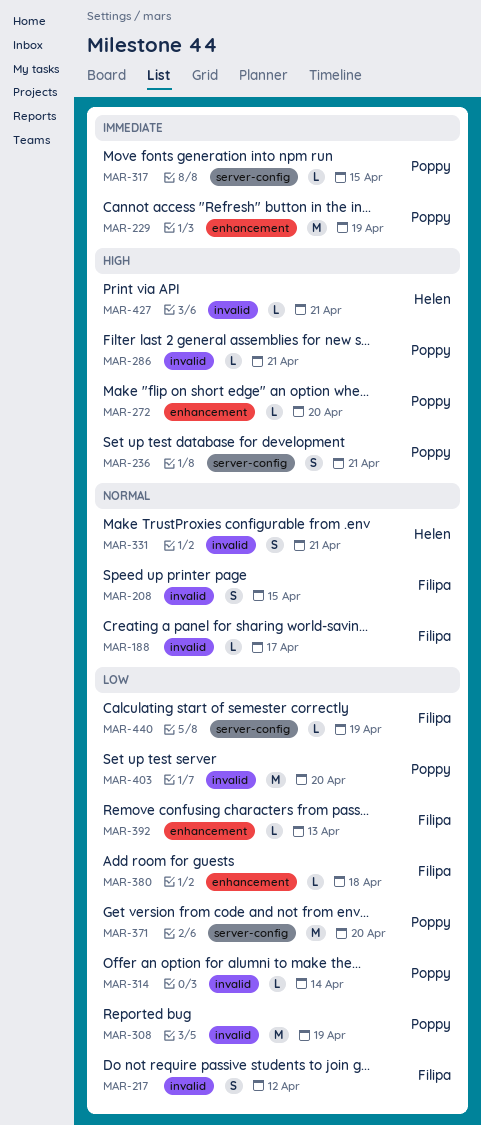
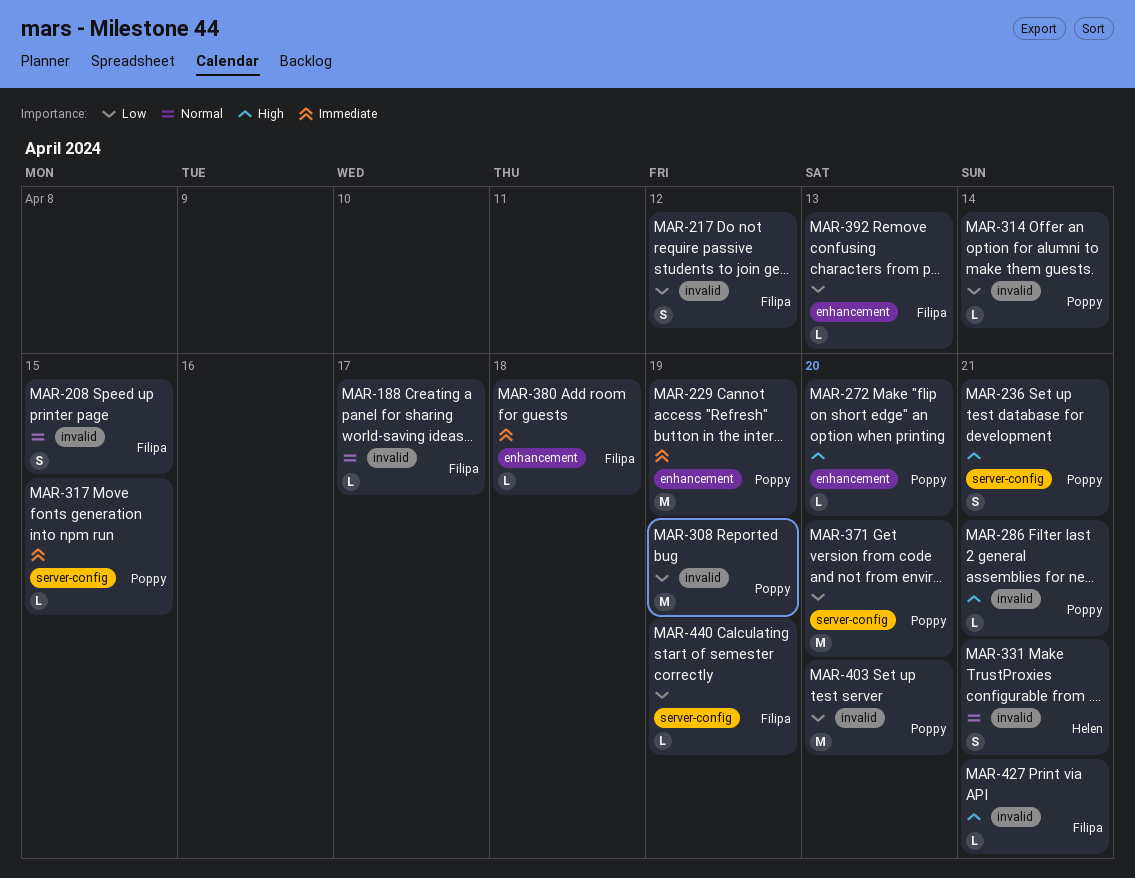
MAR-380, priority: Low -> Immediate
MAR-427, owner: Helen -> Filipa

